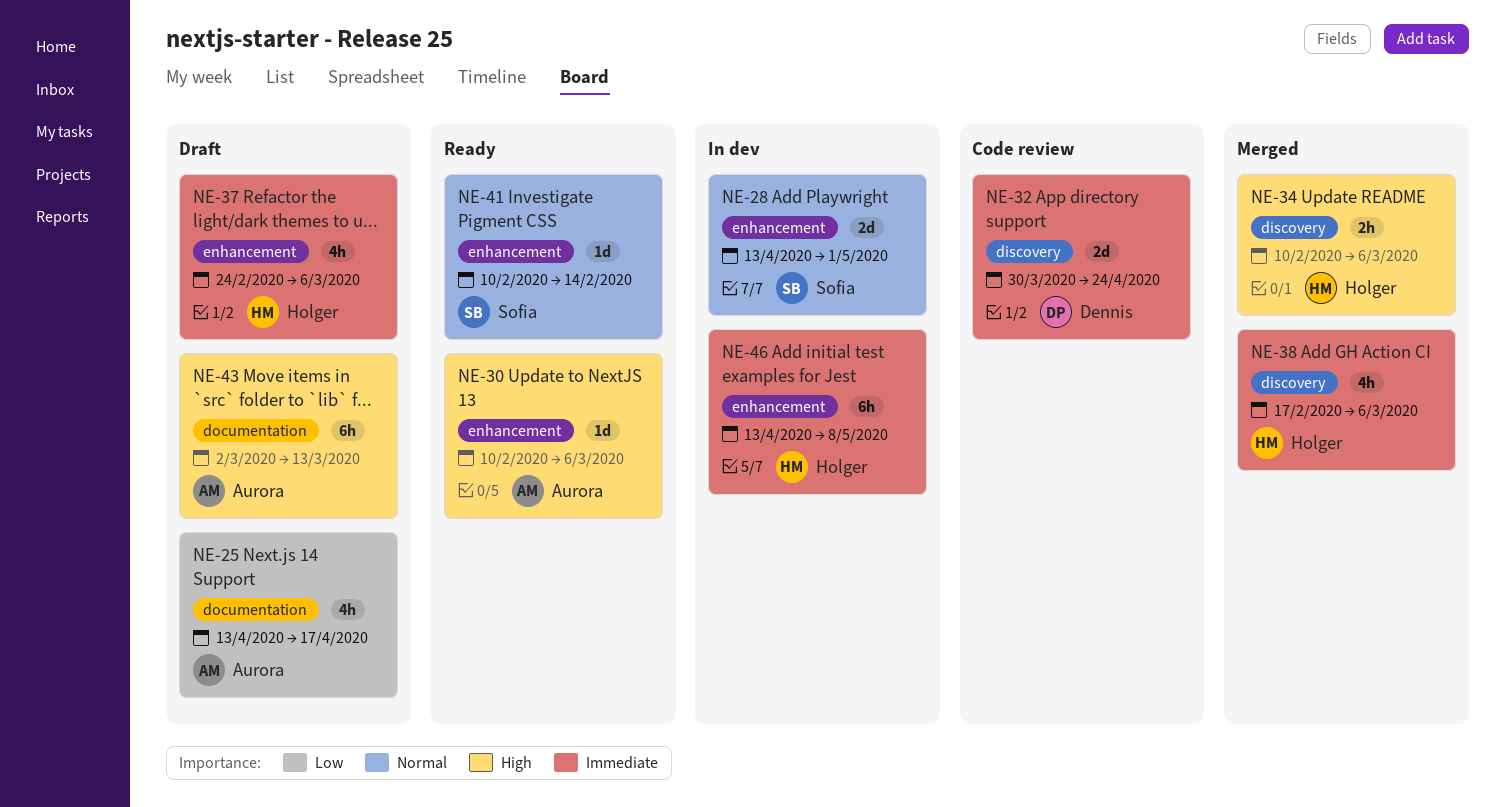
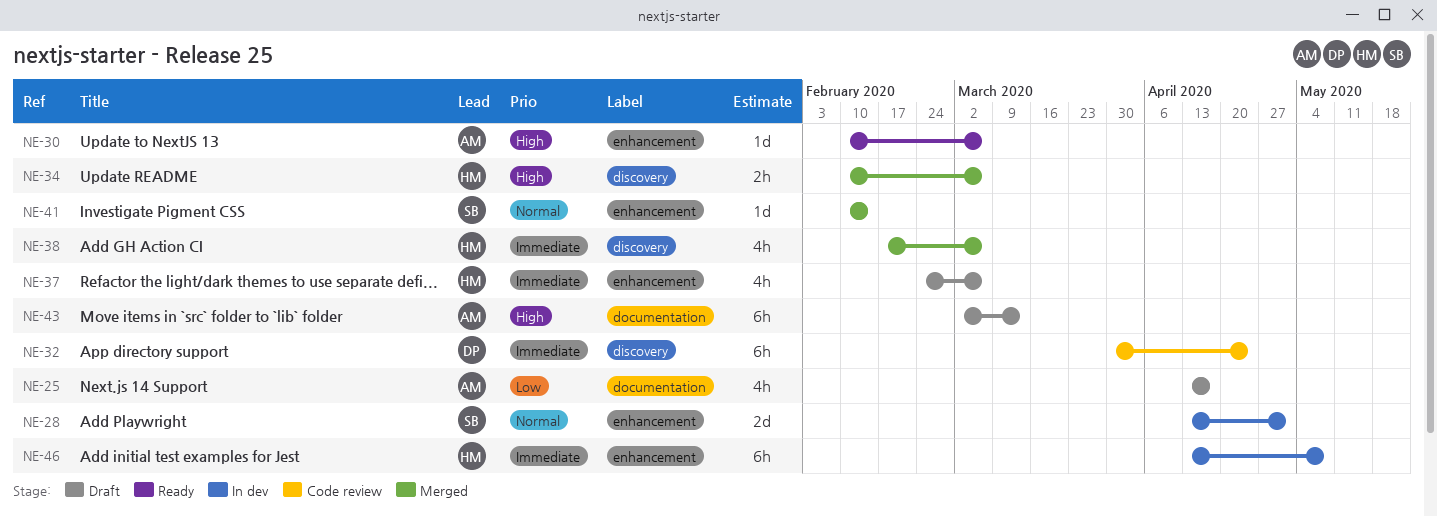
NE-32, estimate: 2d -> 6h
NE-41, status: Ready -> Merged

